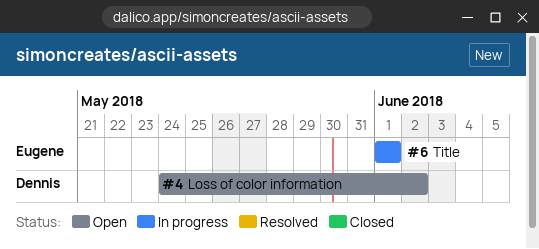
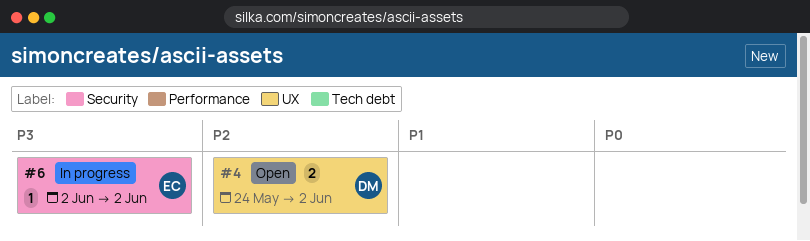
#6, start: Jun 1 -> Jun 2
#6, due: Jun 1 -> Jun 2

